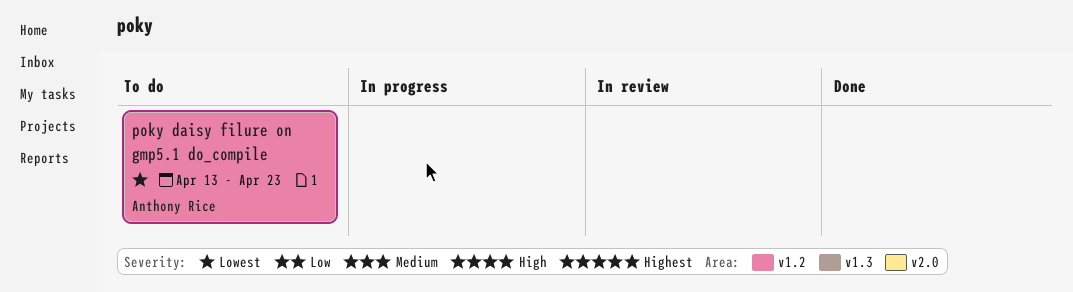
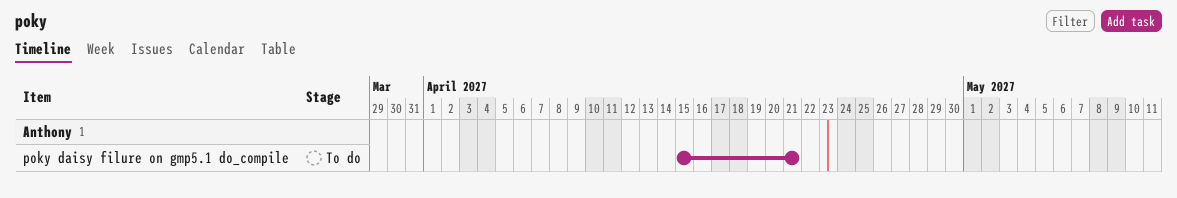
poky daisy filure on gmp5.1 do_compile, start: Apr 13 -> Apr 15
poky daisy filure on gmp5.1 do_compile, due: Apr 23 -> Apr 21

